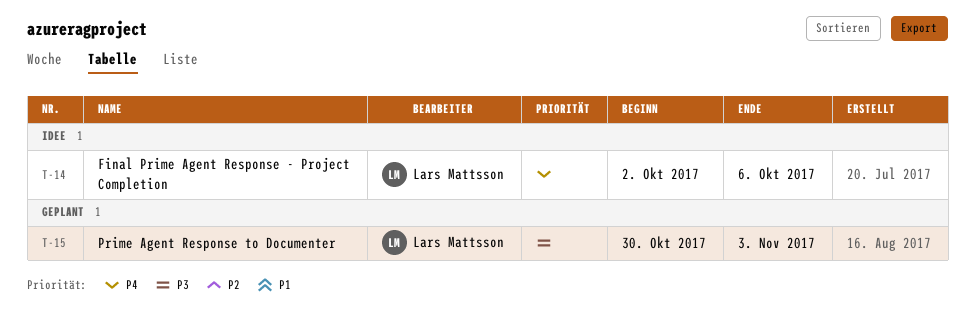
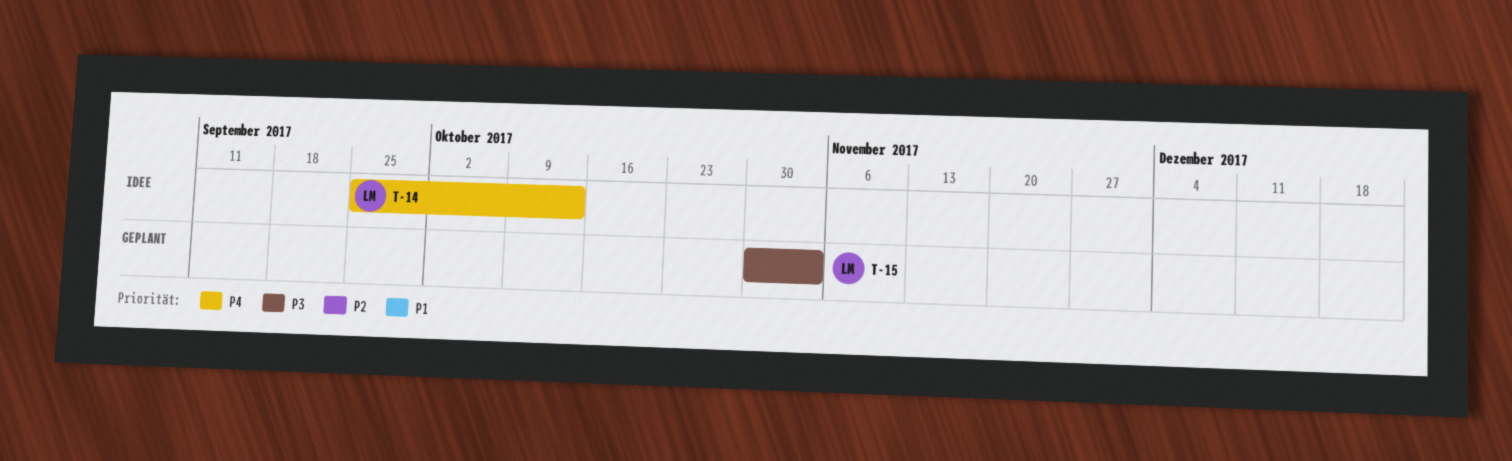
T-14, start: Oct 2 -> Sep 25
T-14, due: Oct 6 -> Oct 13

